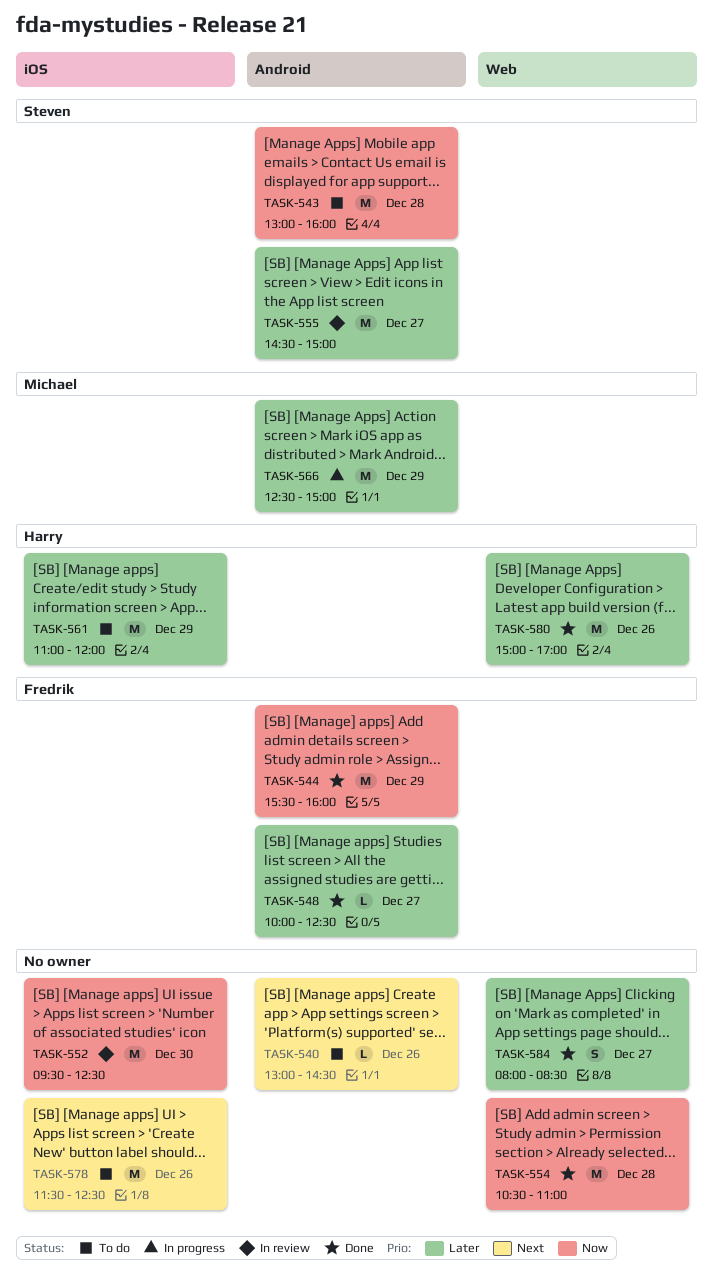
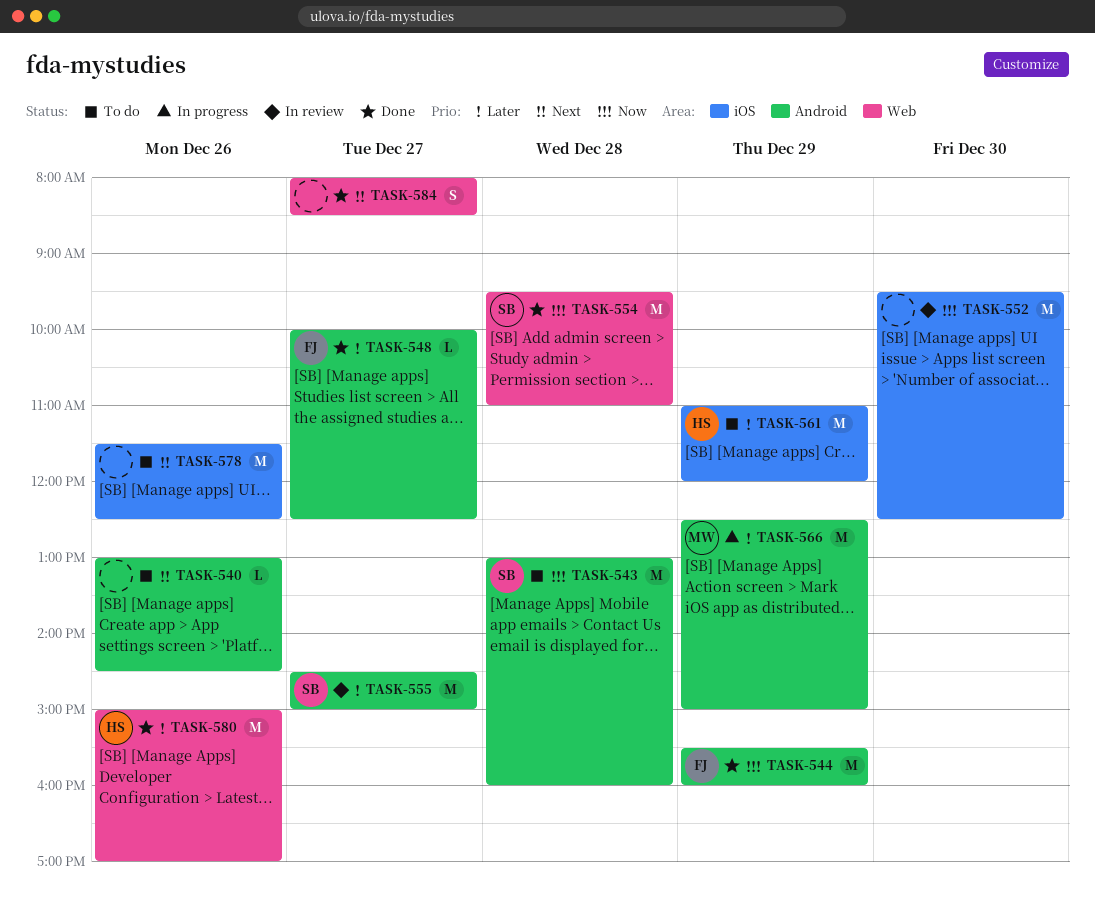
TASK-554, owner: none -> Steven
TASK-554, begins: 10:30 -> 09:30
TASK-584, priority: Later -> Next

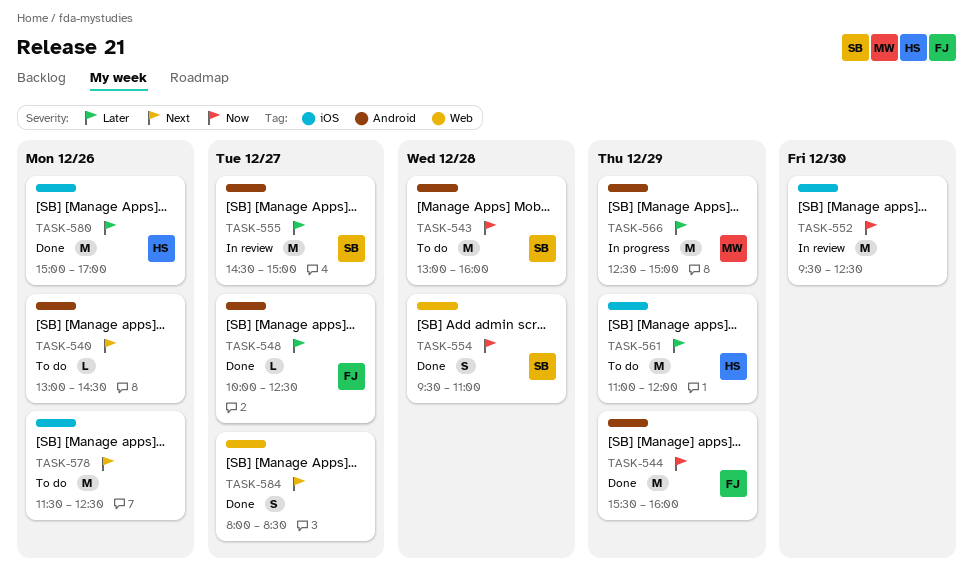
TASK-554, estimate: M -> S
TASK-580, label: Web -> iOS

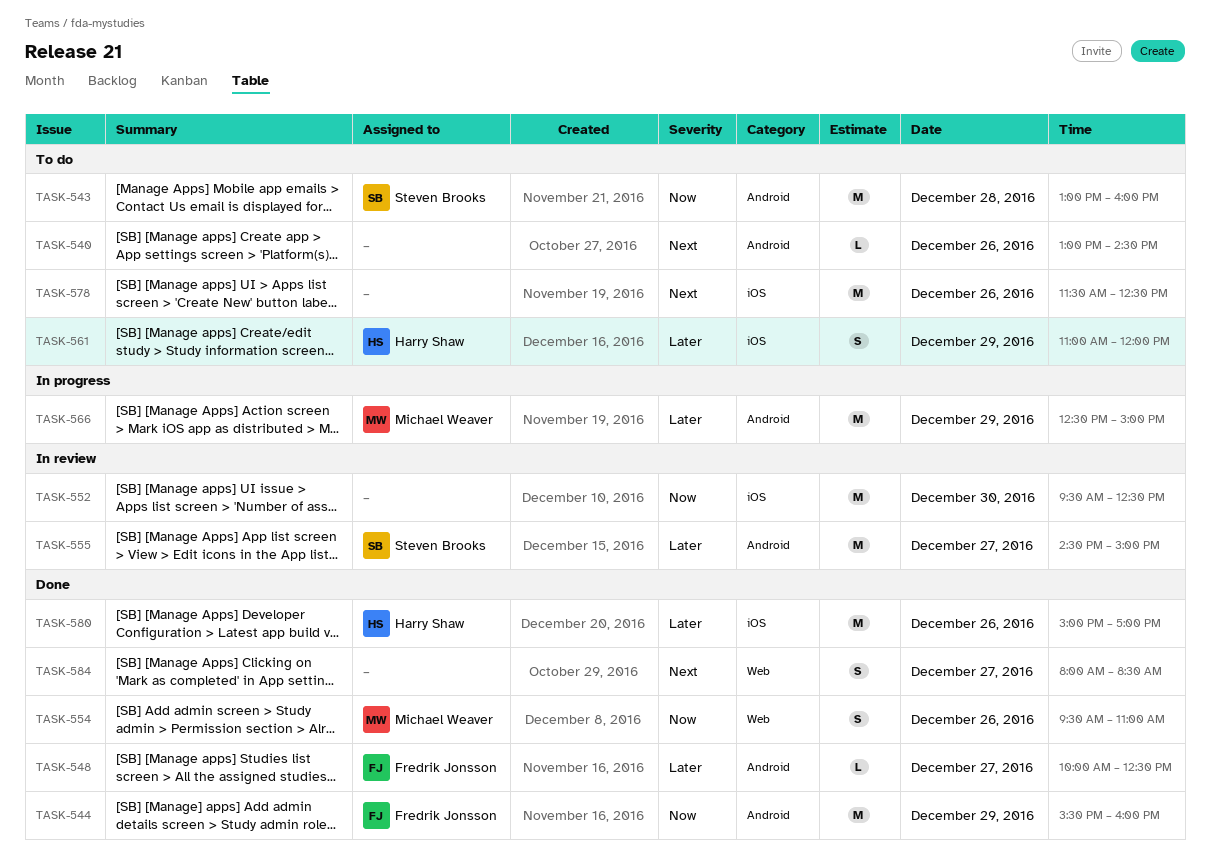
TASK-554, owner: Steven Brooks -> Michael Weaver
TASK-554, day: Dec 28 -> Dec 26
TASK-561, estimate: M -> S

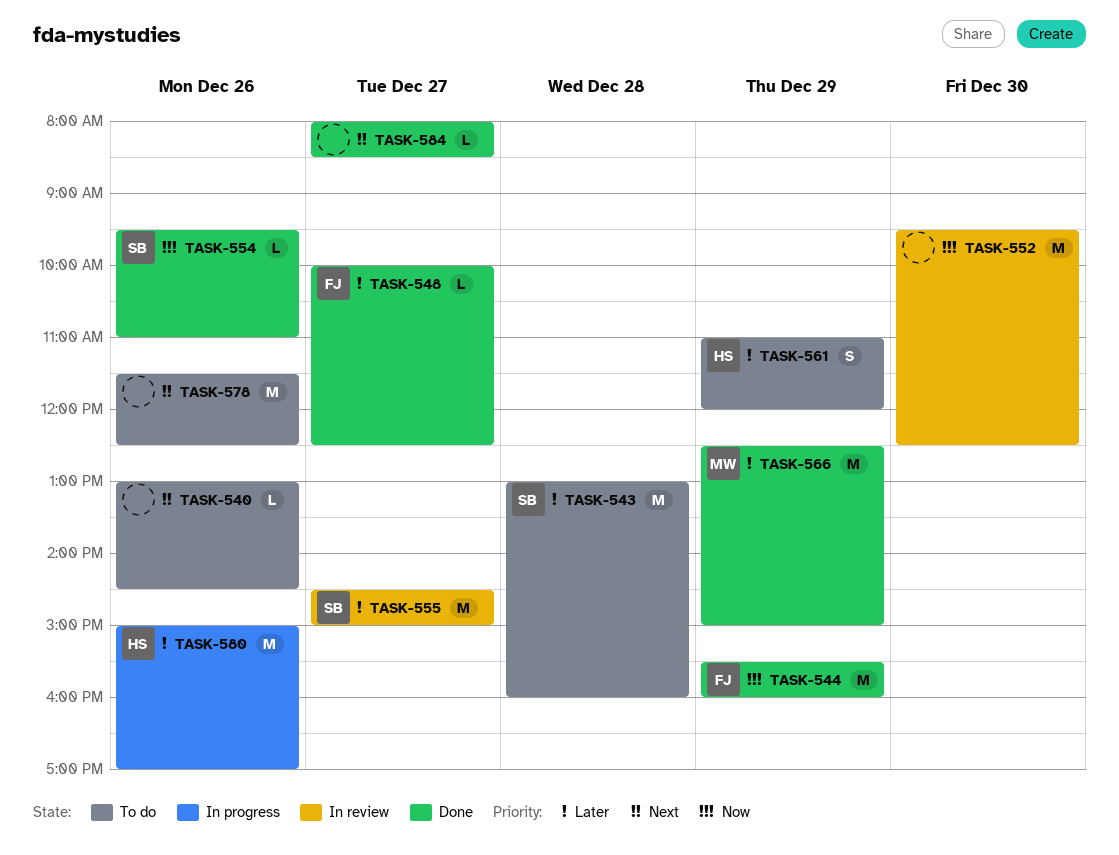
TASK-543, priority: Now -> Later
TASK-554, owner: Michael Weaver -> Steven Brooks
TASK-554, estimate: S -> L
TASK-566, status: In progress -> Done
TASK-580, status: Done -> In progress
TASK-584, estimate: S -> L

